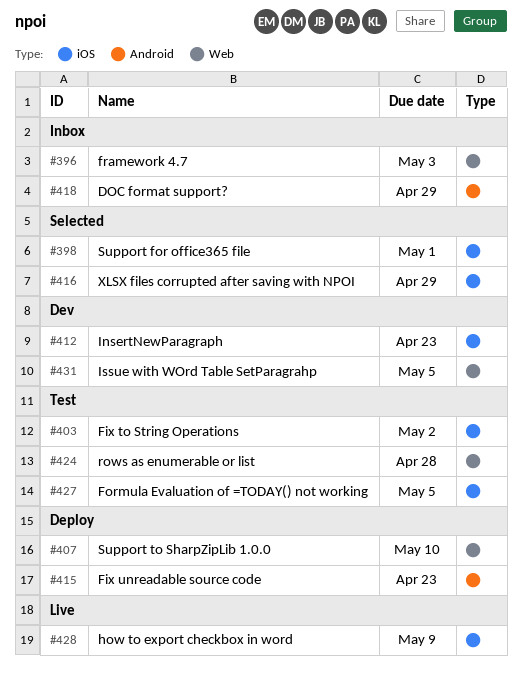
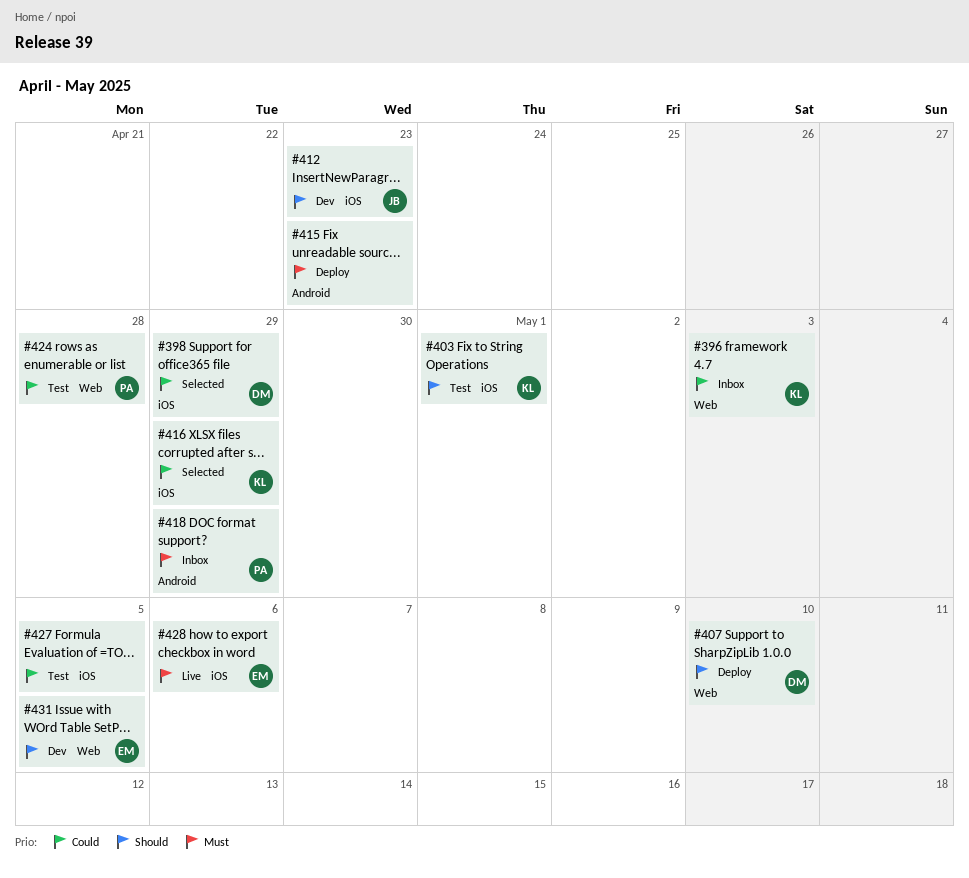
#398, due: May 1 -> Apr 29
#403, due: May 2 -> May 1
#428, due: May 9 -> May 6

